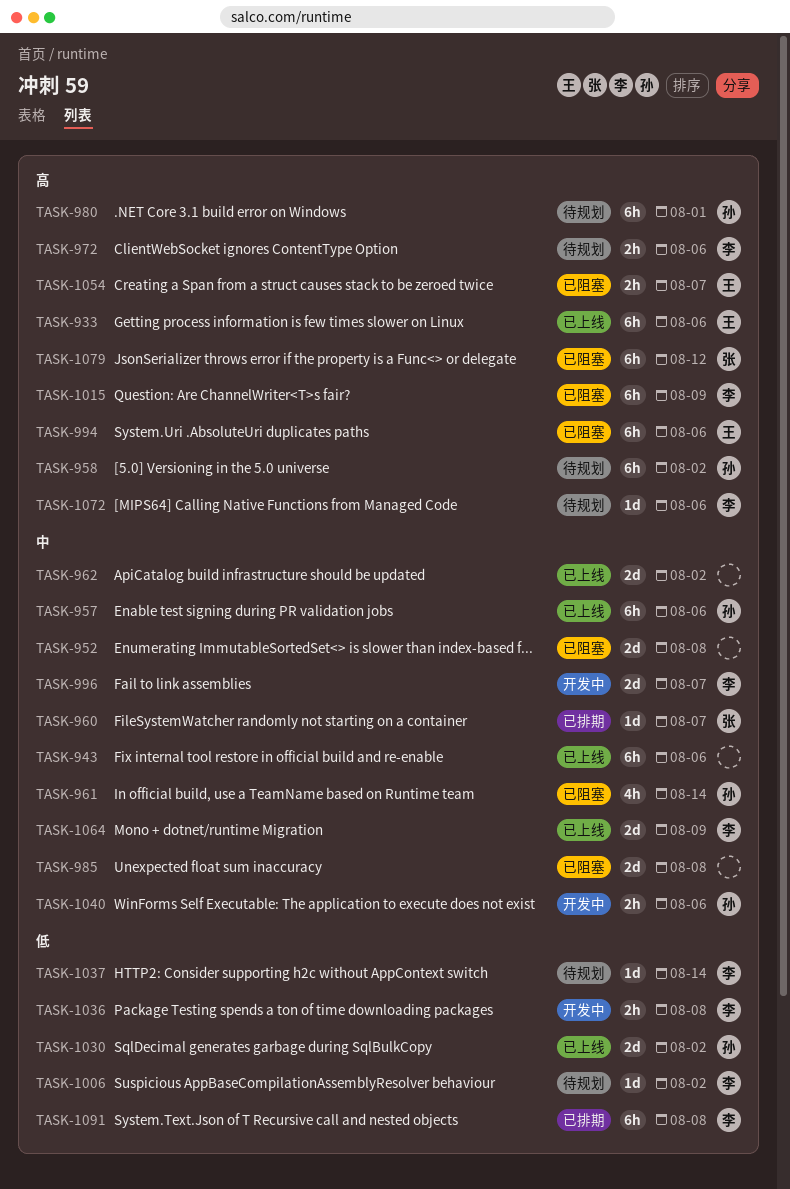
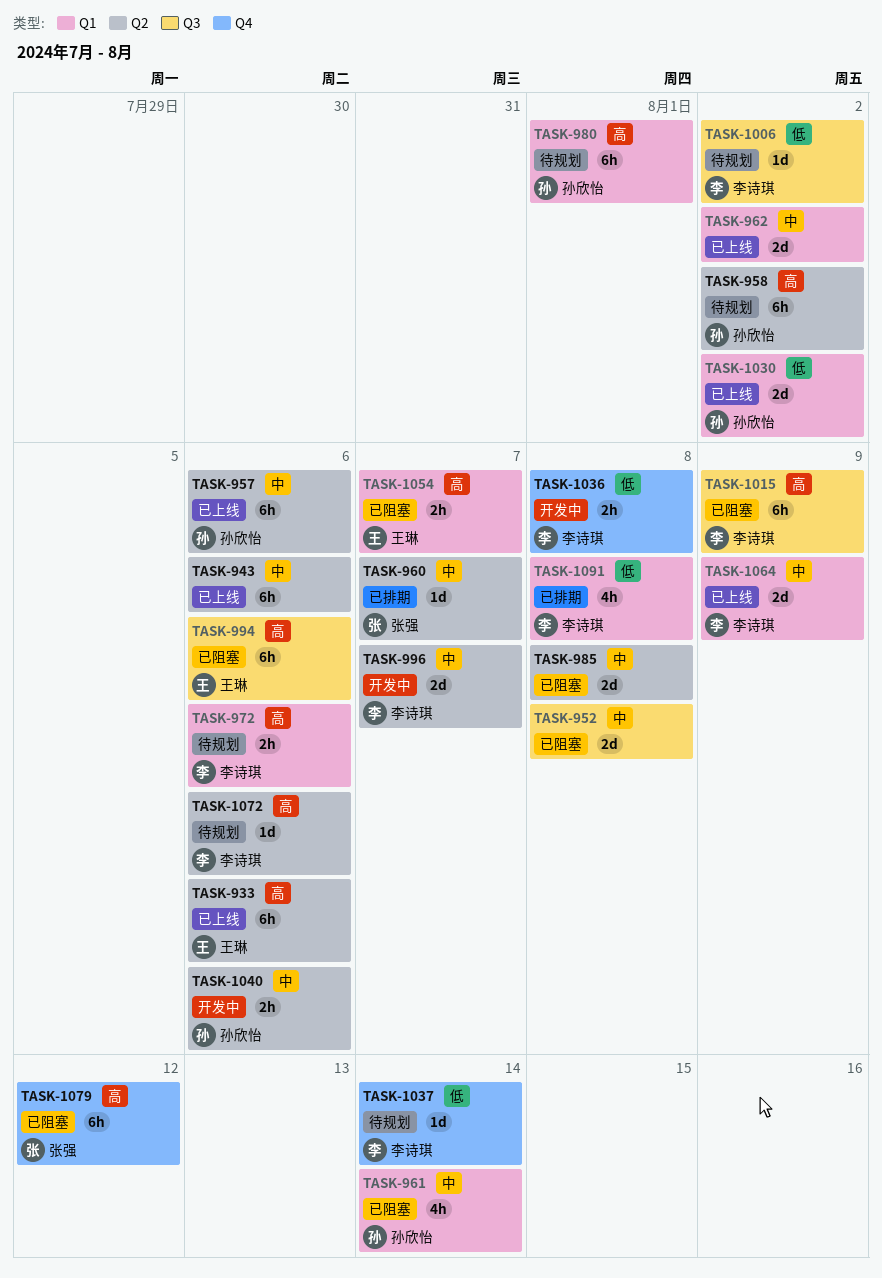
TASK-1091, estimate: 6h -> 4h

